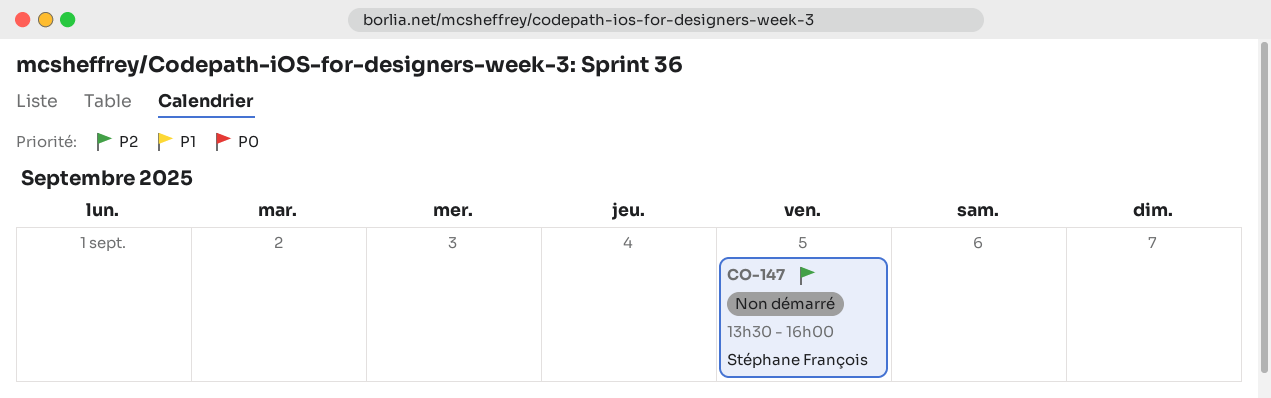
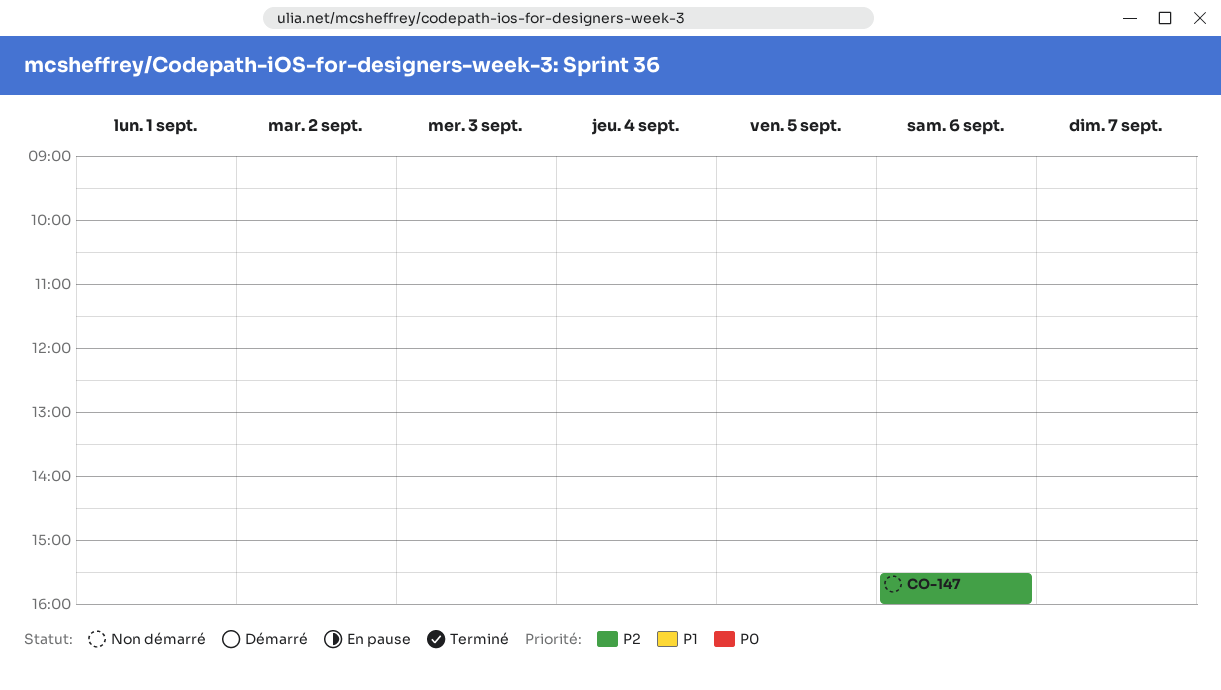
CO-147, day: Sep 5 -> Sep 6
CO-147, begins: 13:30 -> 15:30

